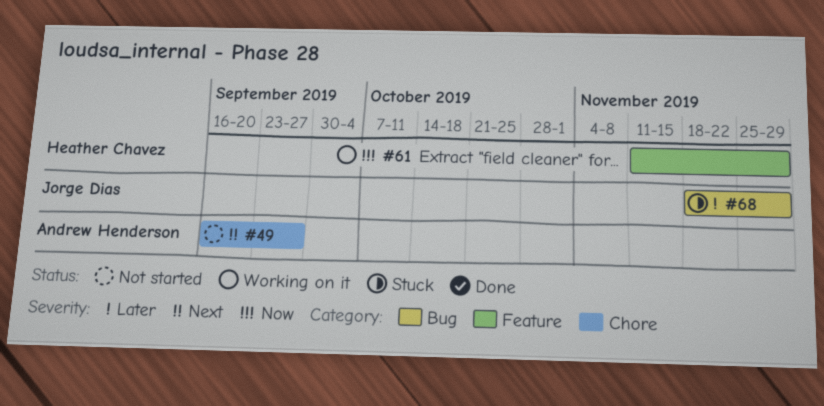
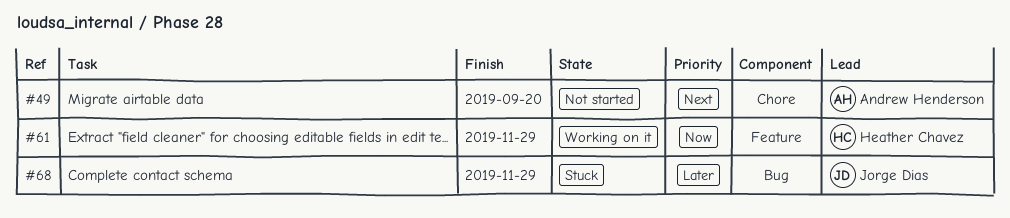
#49, due: Sep 27 -> Sep 20

